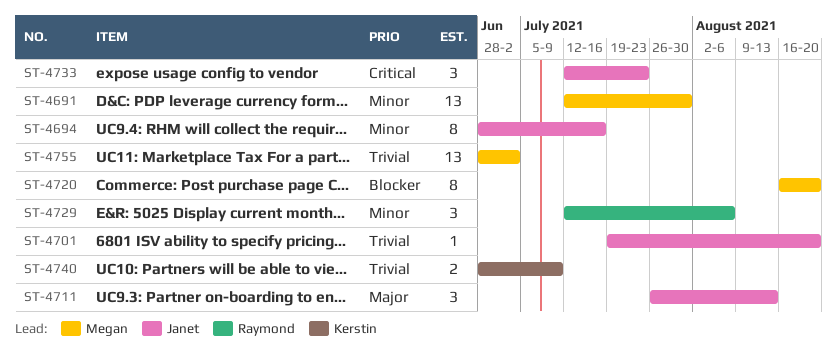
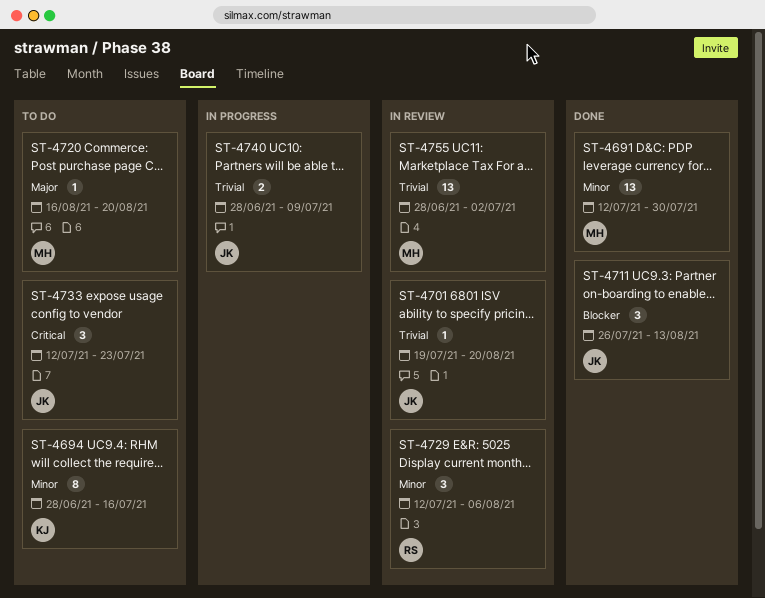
ST-4694, owner: Janet -> Kerstin
ST-4711, priority: Major -> Blocker
ST-4720, priority: Blocker -> Major
ST-4720, estimate: 8 -> 1
ST-4740, owner: Kerstin -> Janet

